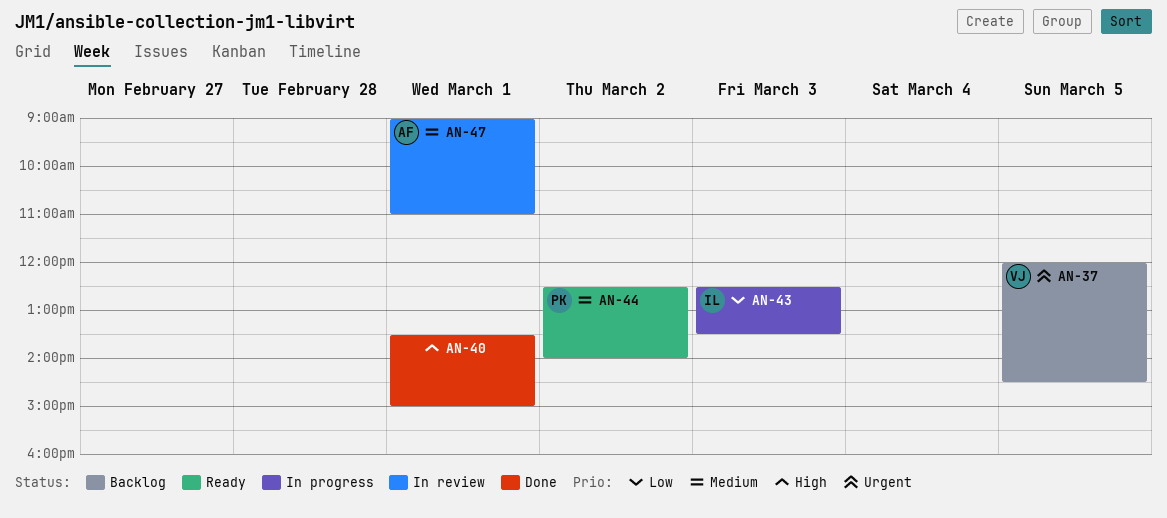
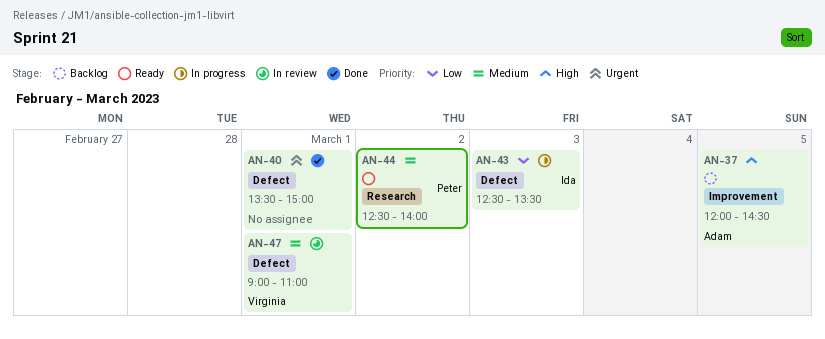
AN-37, owner: Virginia -> Adam
AN-37, priority: Urgent -> High
AN-40, priority: High -> Urgent
AN-47, owner: Adam -> Virginia

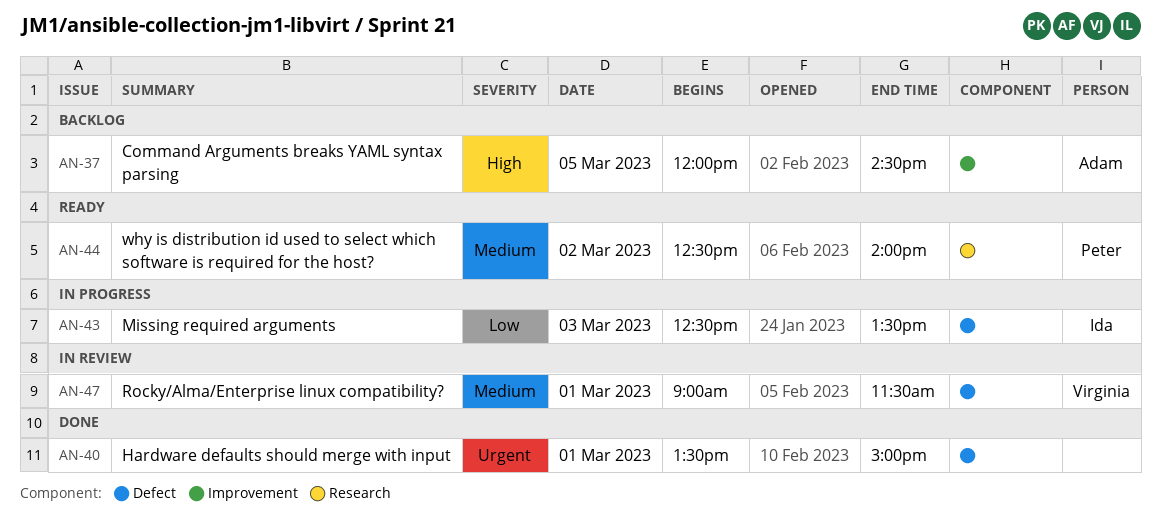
AN-47, ends: 11:00 -> 11:30

